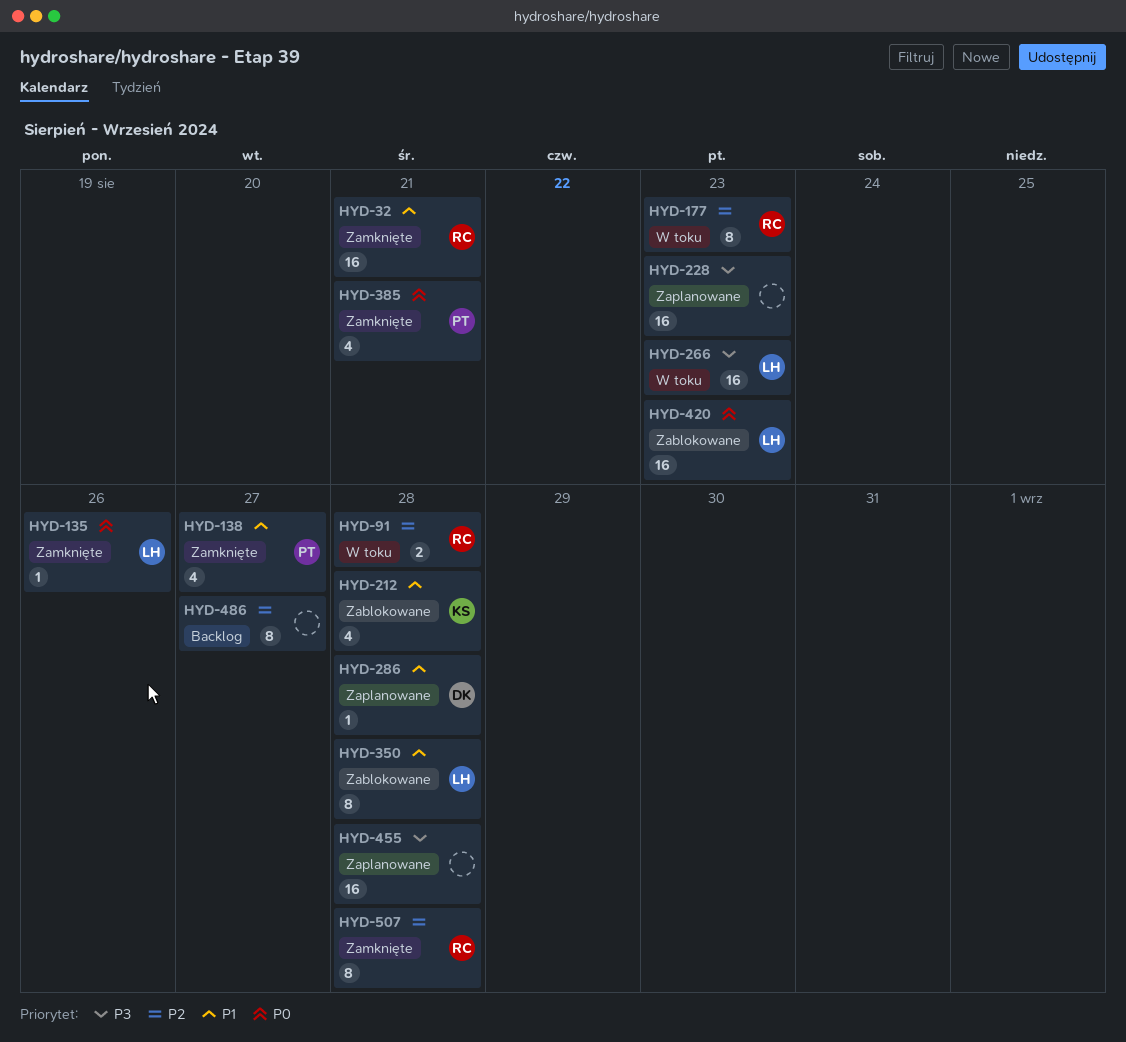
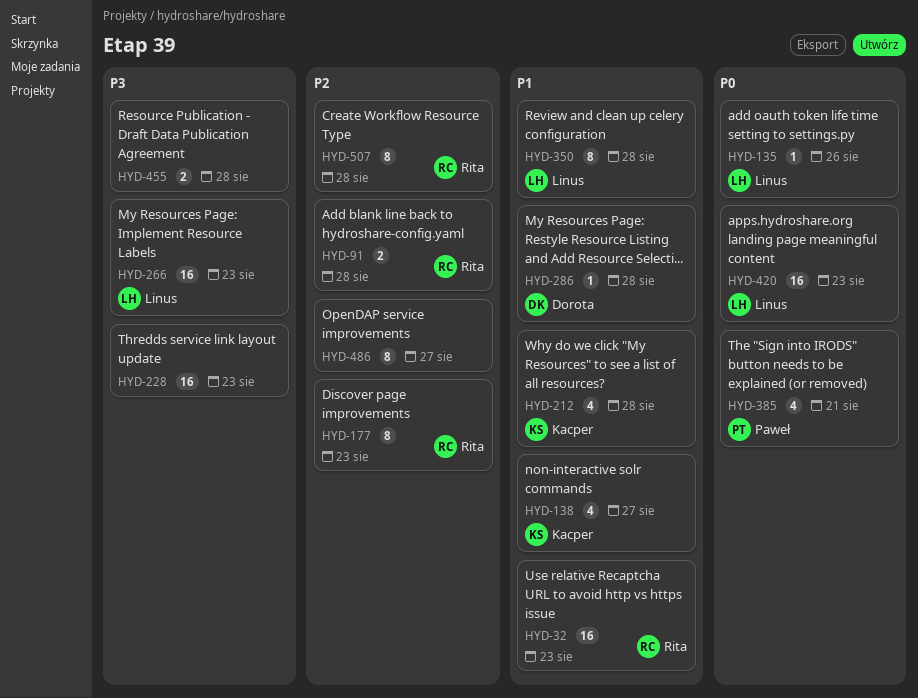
HYD-32, due: Aug 21 -> Aug 23
HYD-138, owner: Paweł -> Kacper
HYD-455, estimate: 16 -> 2

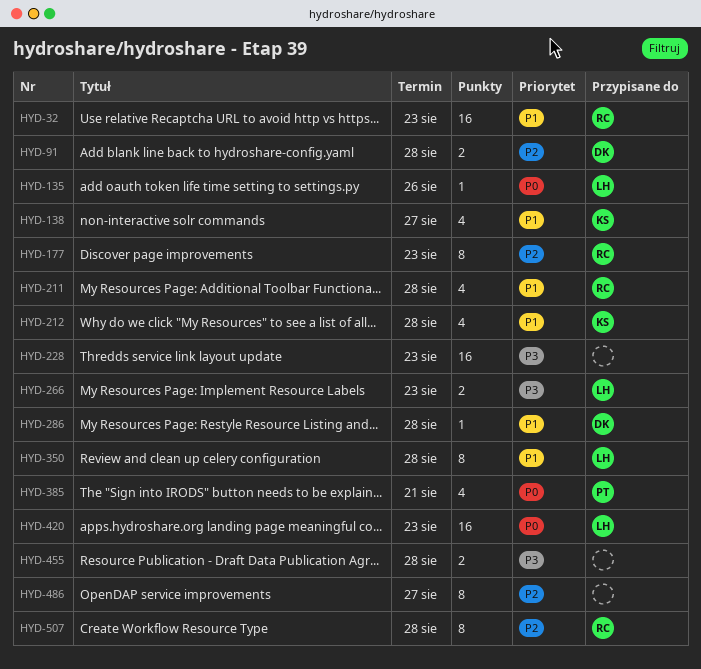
HYD-91, owner: Rita -> Dorota
HYD-211: none -> present
HYD-266, estimate: 16 -> 2

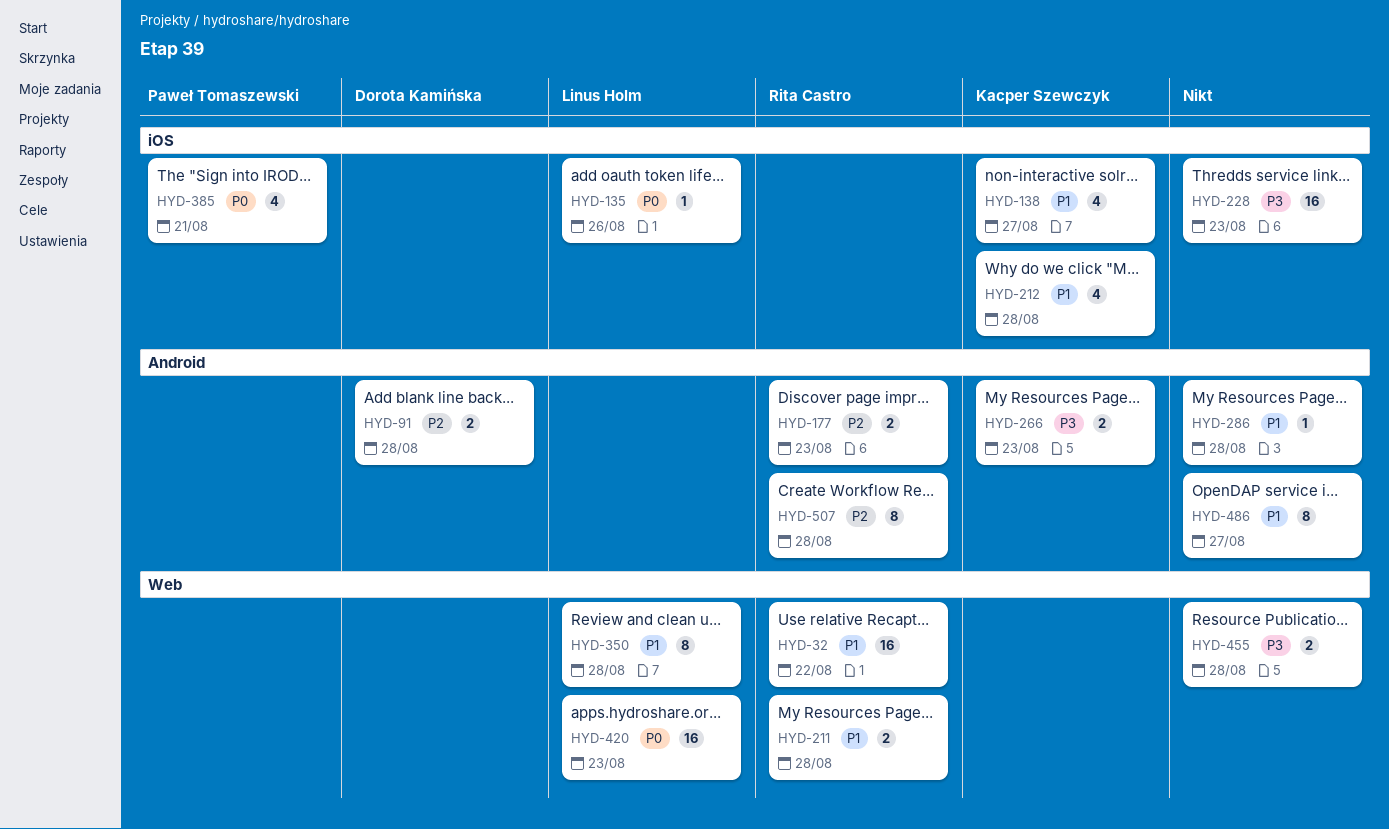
HYD-32, due: Aug 23 -> Aug 22
HYD-177, estimate: 8 -> 2
HYD-211, estimate: 4 -> 2
HYD-266, owner: Linus Holm -> Kacper Szewczyk
HYD-286, owner: Dorota Kamińska -> none
HYD-486, priority: P2 -> P1

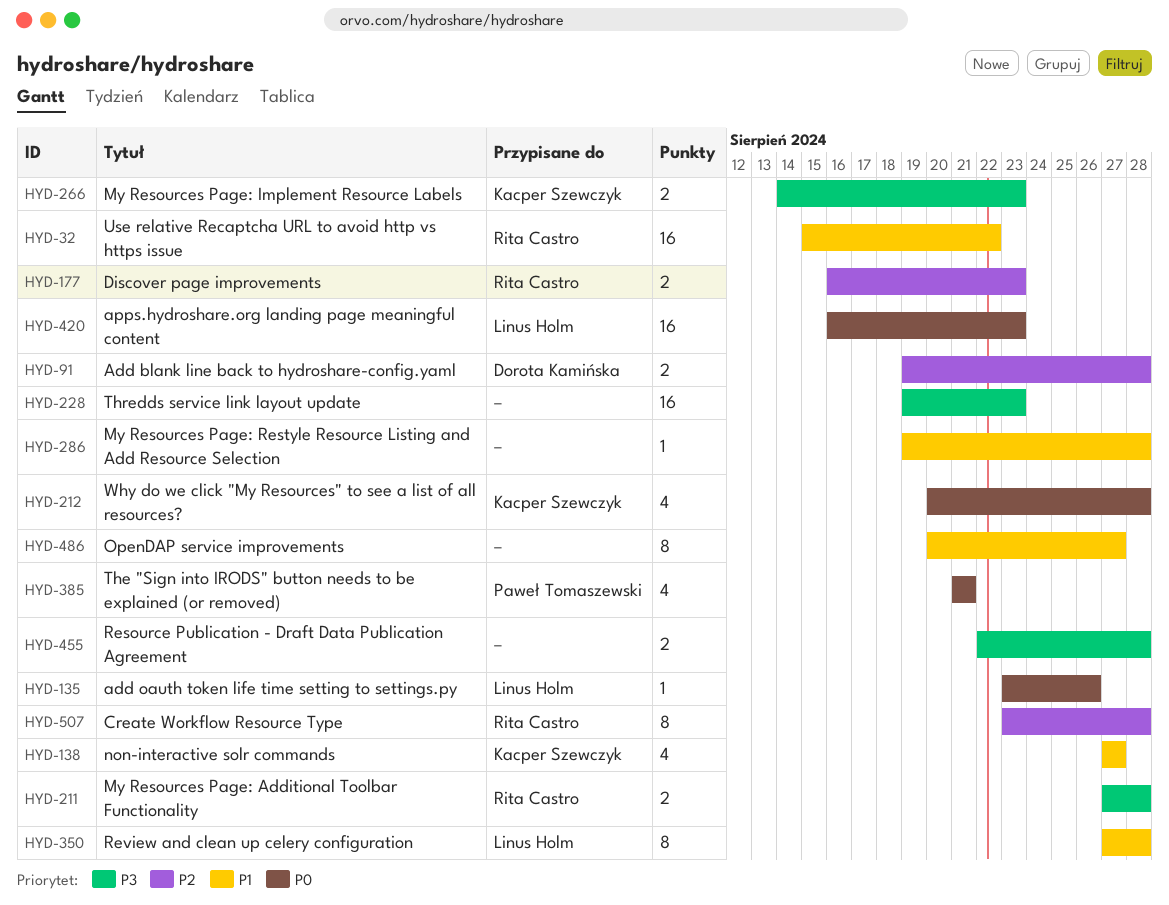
HYD-211, priority: P1 -> P3
HYD-212, priority: P1 -> P0

